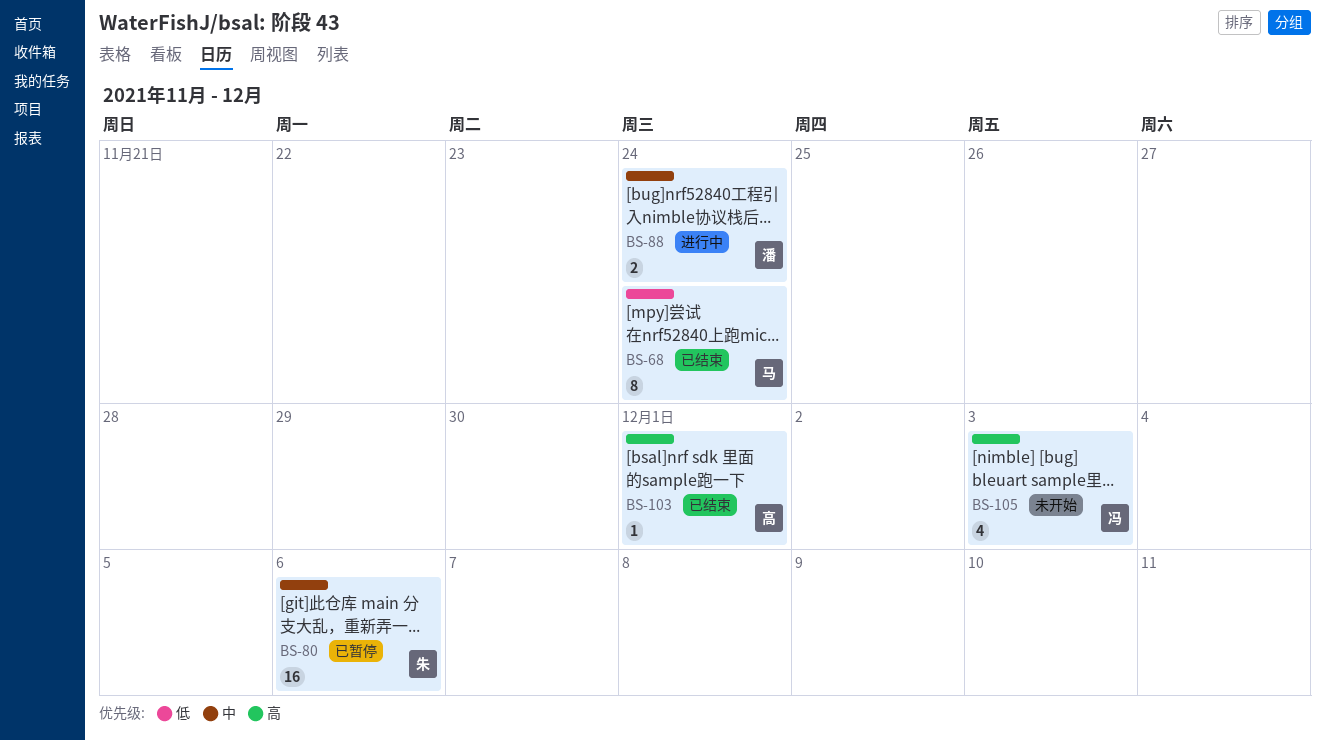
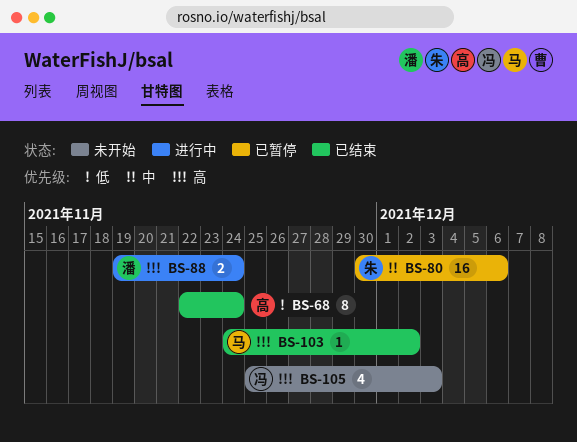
BS-68, owner: 马 -> 高
BS-88, priority: 中 -> 高
BS-103, owner: 高 -> 马
BS-103, due: Dec 1 -> Dec 2

